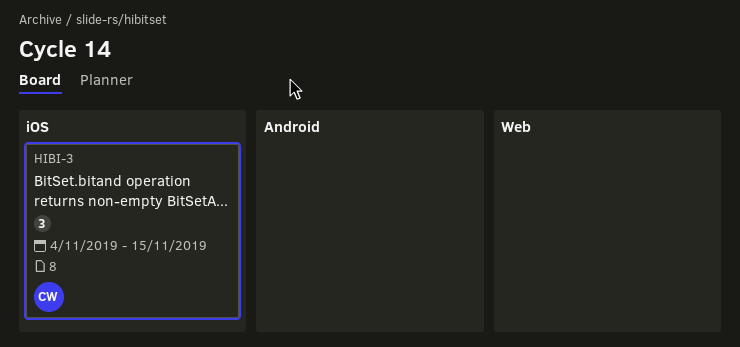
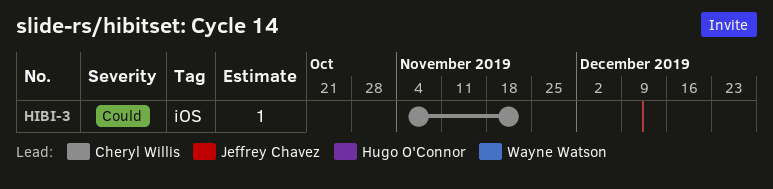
HIBI-3, estimate: 3 -> 1
HIBI-3, due: Nov 15 -> Nov 22

